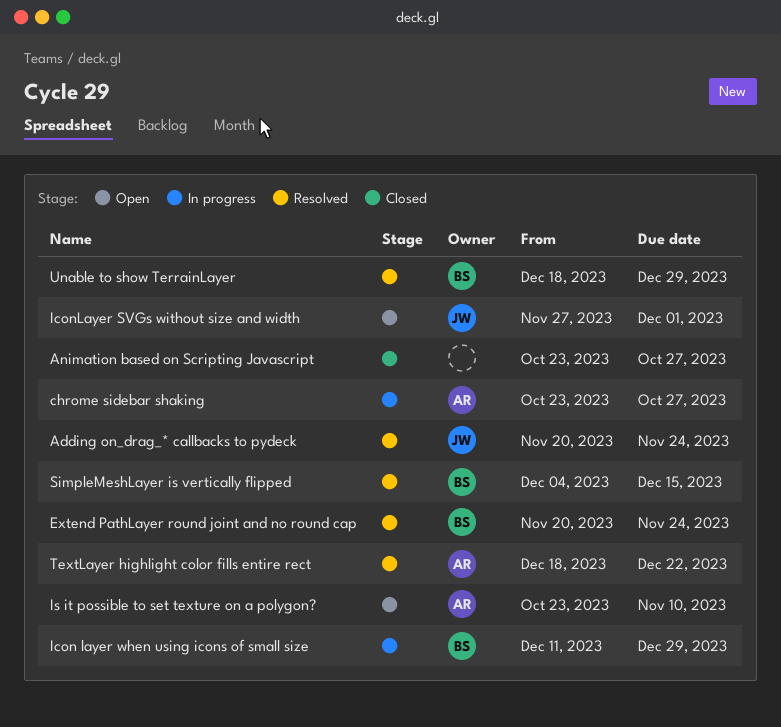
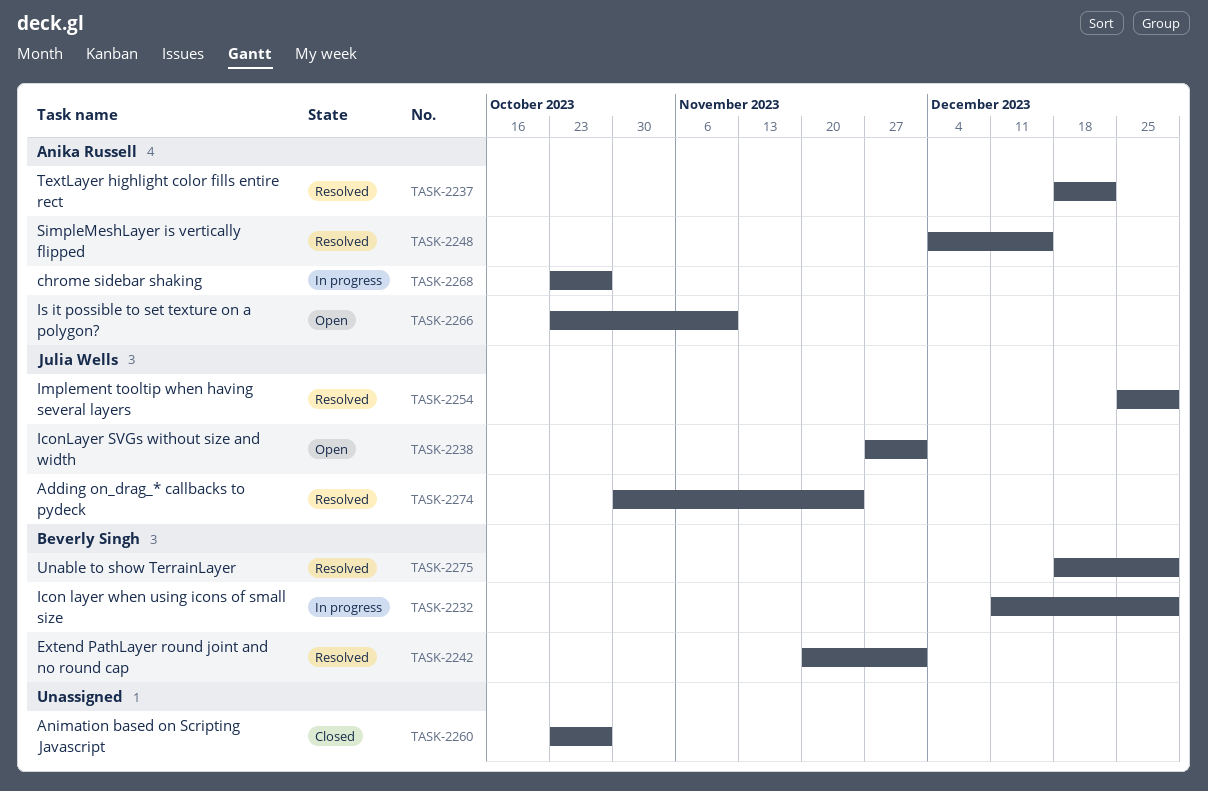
Adding on_drag_* callbacks to pydeck, start: Nov 20 -> Oct 30
Extend PathLayer round joint and no round cap, due: Nov 24 -> Dec 1
Implement tooltip when having several layers: none -> present
SimpleMeshLayer is vertically flipped, owner: Beverly Singh -> Anika Russell

